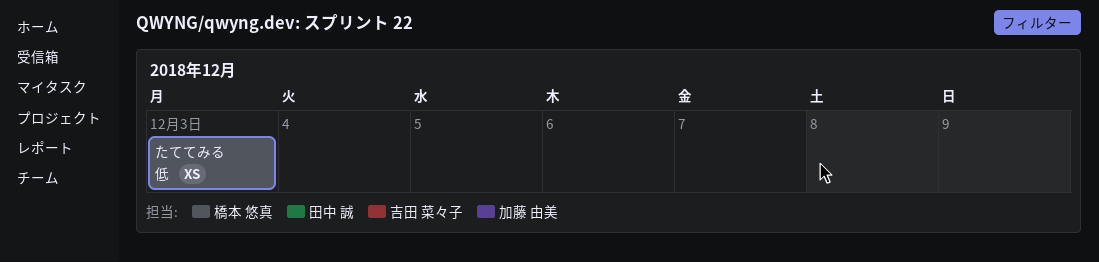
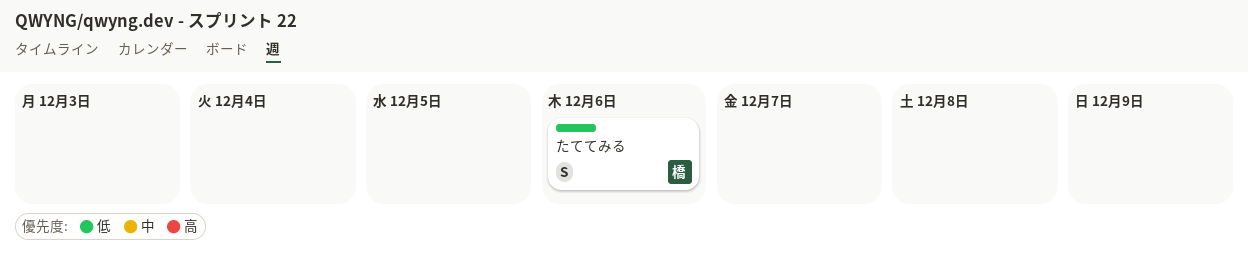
たててみる, estimate: XS -> S
たててみる, due: Dec 3 -> Dec 6

